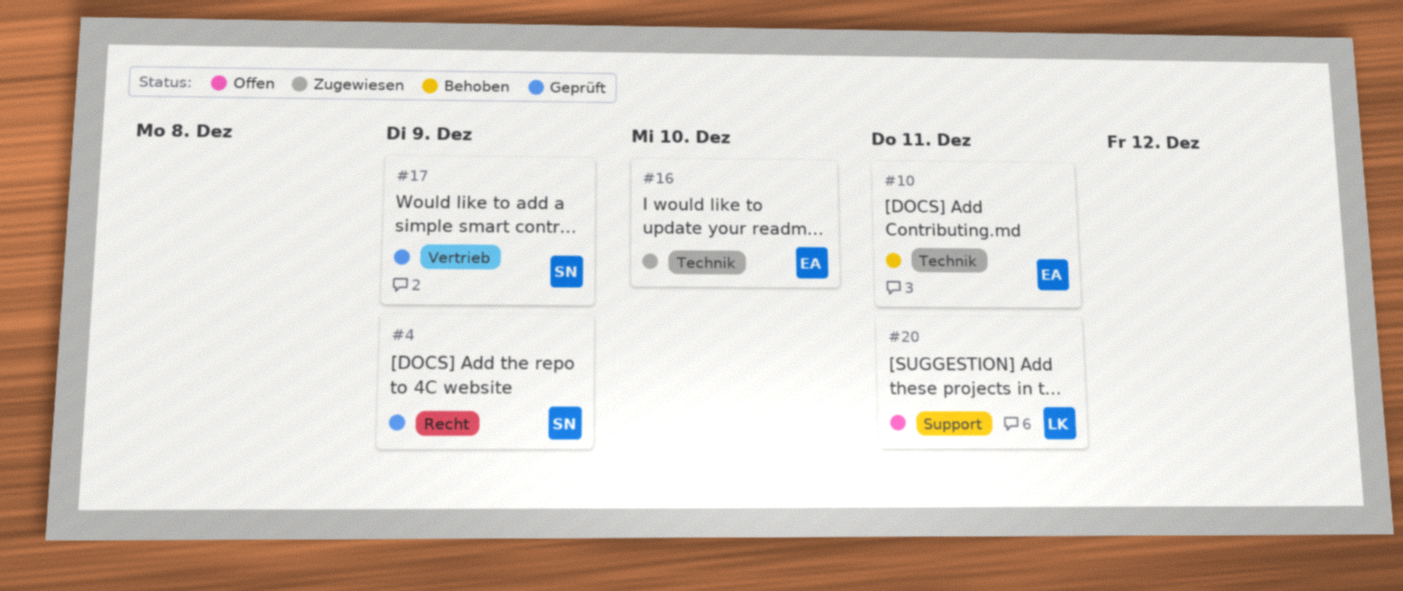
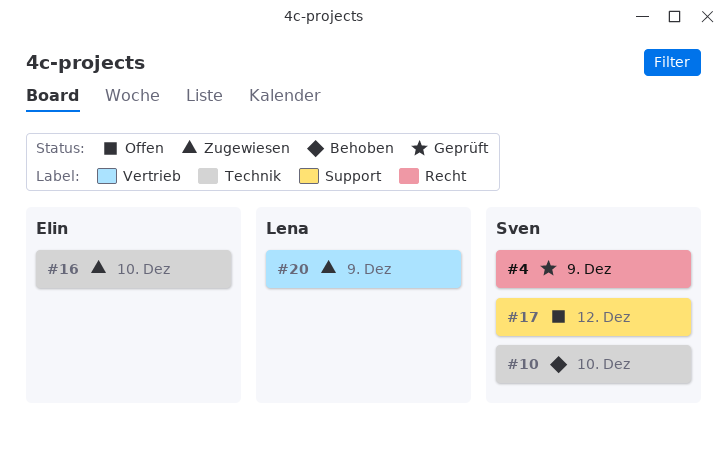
#10, owner: Elin -> Sven
#10, due: Dec 11 -> Dec 10
#17, status: Geprüft -> Offen
#17, label: Vertrieb -> Support
#17, due: Dec 9 -> Dec 12
#20, status: Offen -> Zugewiesen
#20, label: Support -> Vertrieb
#20, due: Dec 11 -> Dec 9

